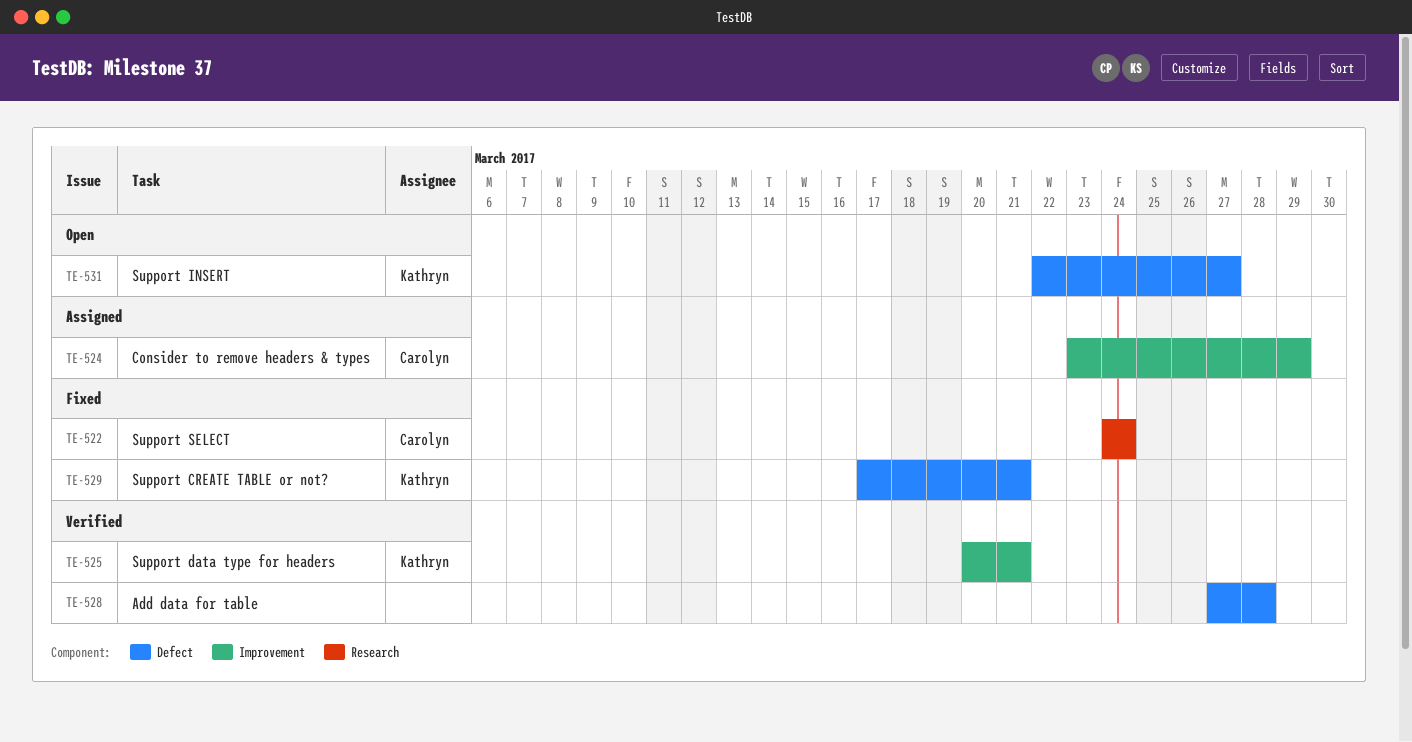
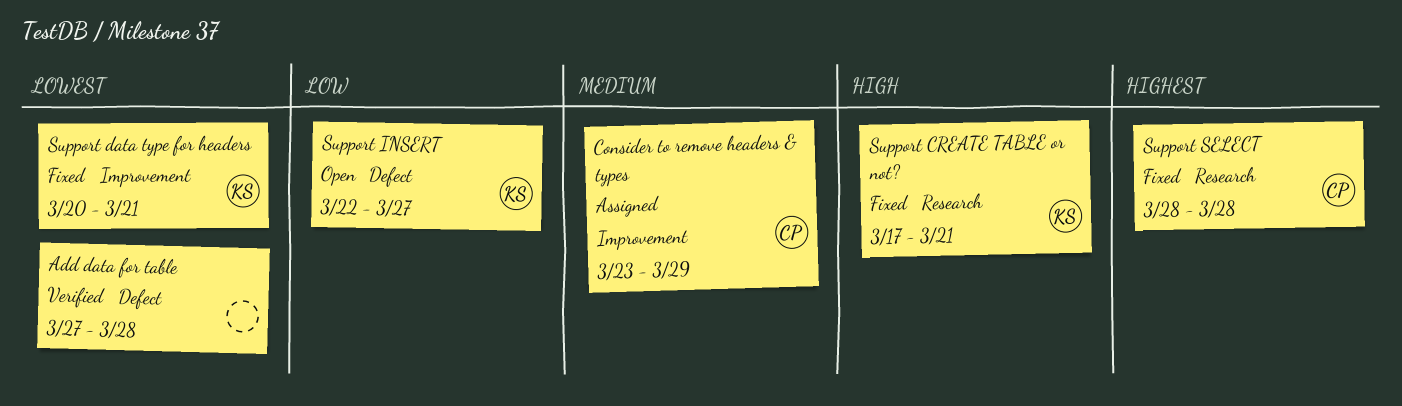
Support CREATE TABLE or not?, label: Defect -> Research
Support data type for headers, status: Verified -> Fixed
Support SELECT, start: Mar 24 -> Mar 28
Support SELECT, due: Mar 24 -> Mar 28

